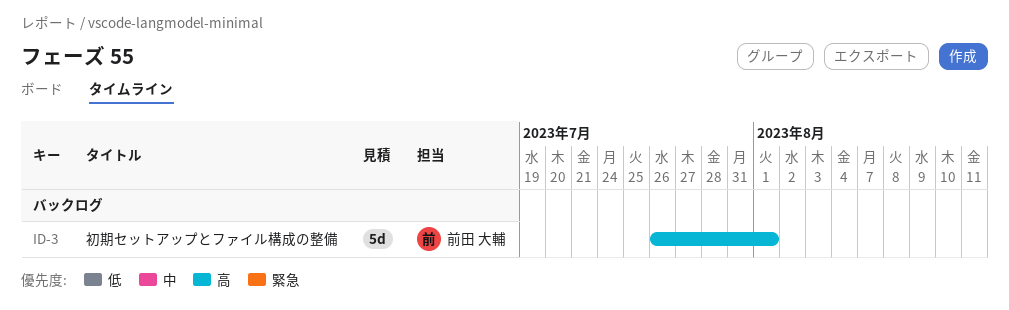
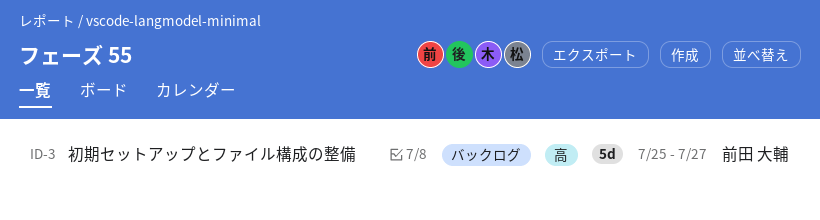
ID-3, start: Jul 26 -> Jul 25
ID-3, due: Aug 1 -> Jul 27

